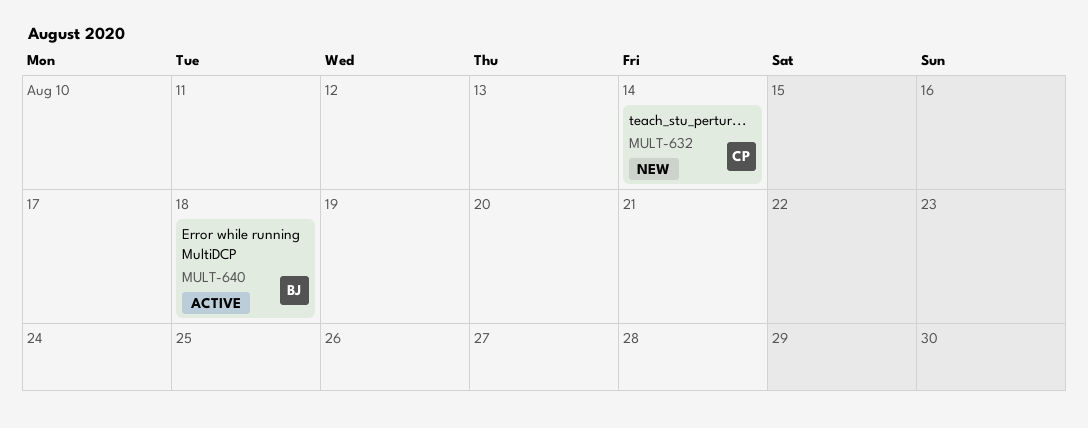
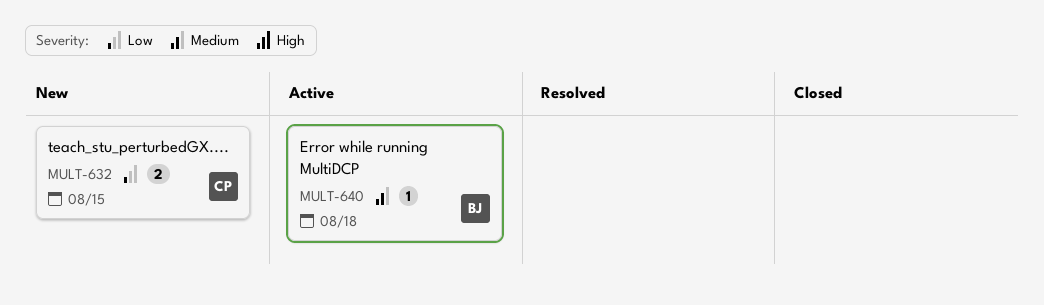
MULT-632, due: Aug 14 -> Aug 15

